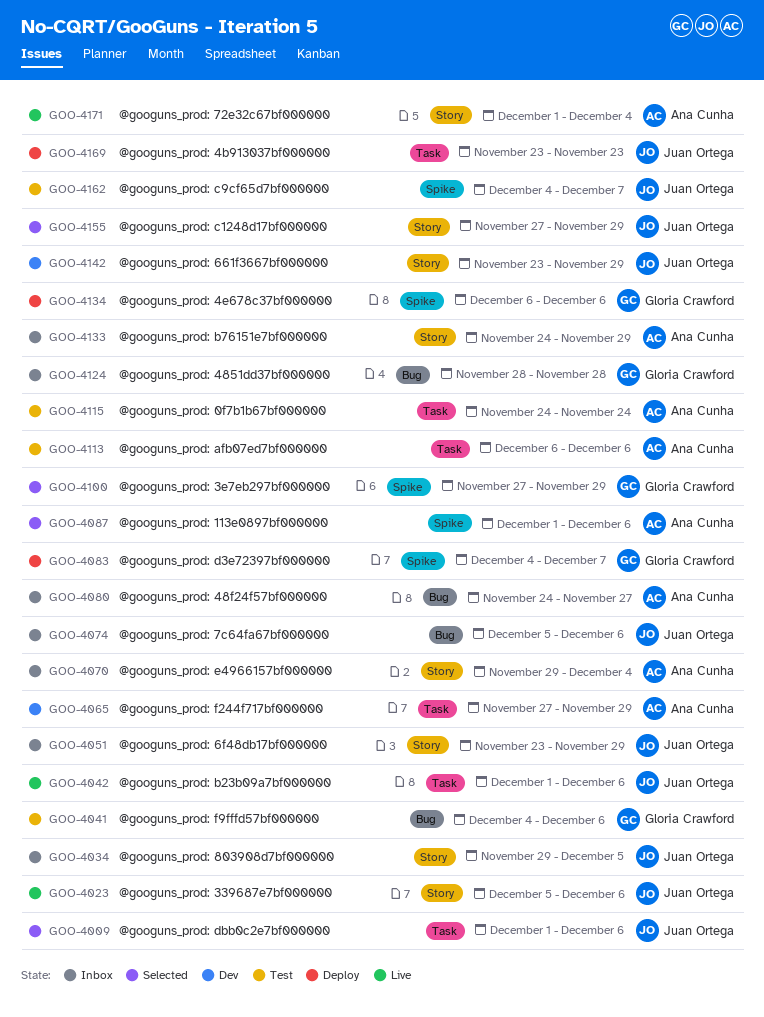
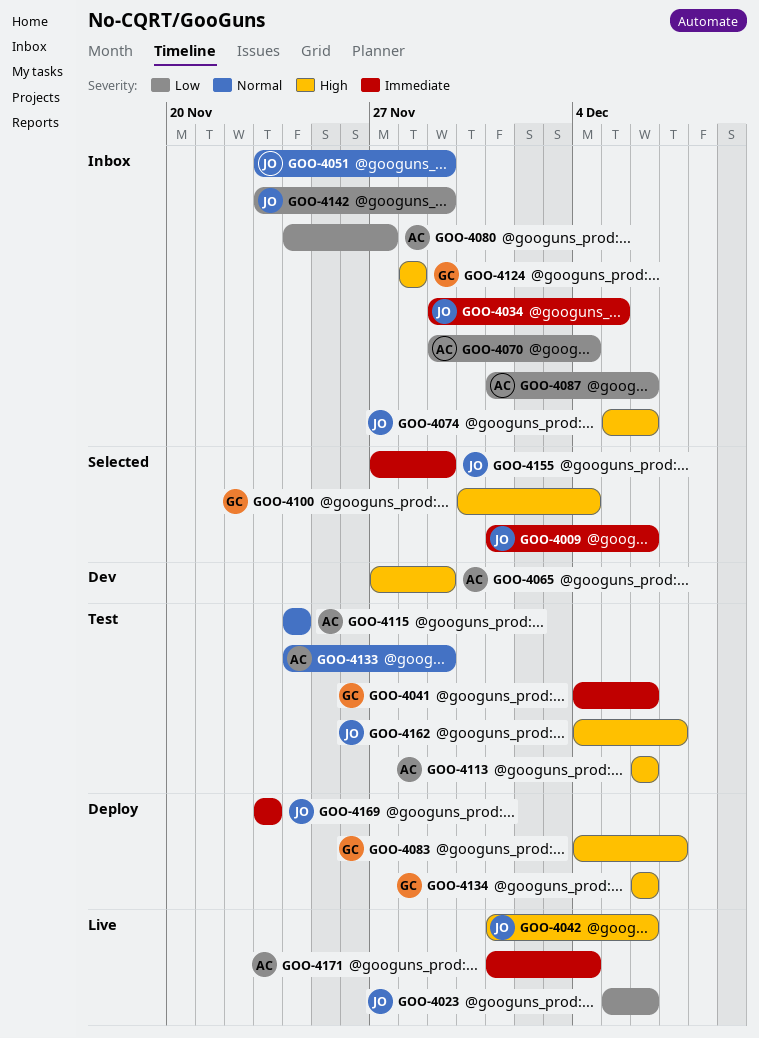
GOO-4087, status: Selected -> Inbox
GOO-4100, start: Nov 27 -> Nov 30
GOO-4100, due: Nov 29 -> Dec 4
GOO-4133, status: Inbox -> Test
GOO-4142, status: Dev -> Inbox

